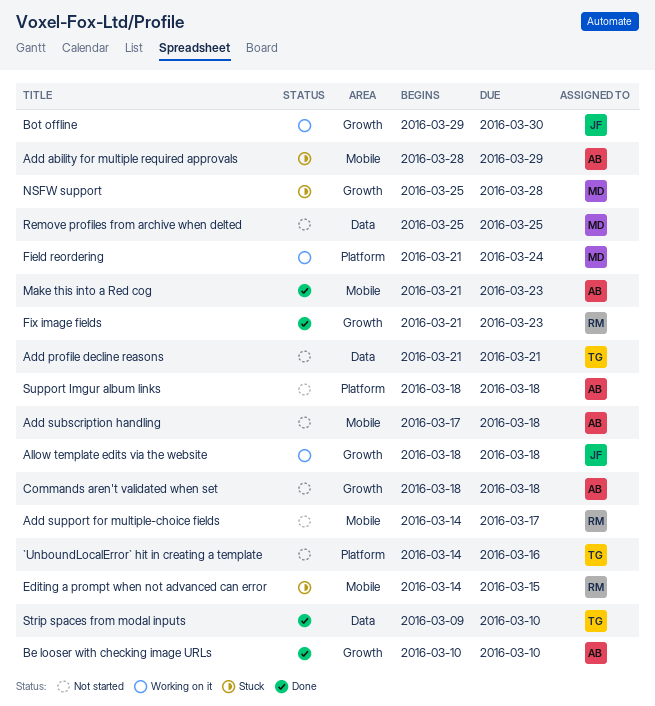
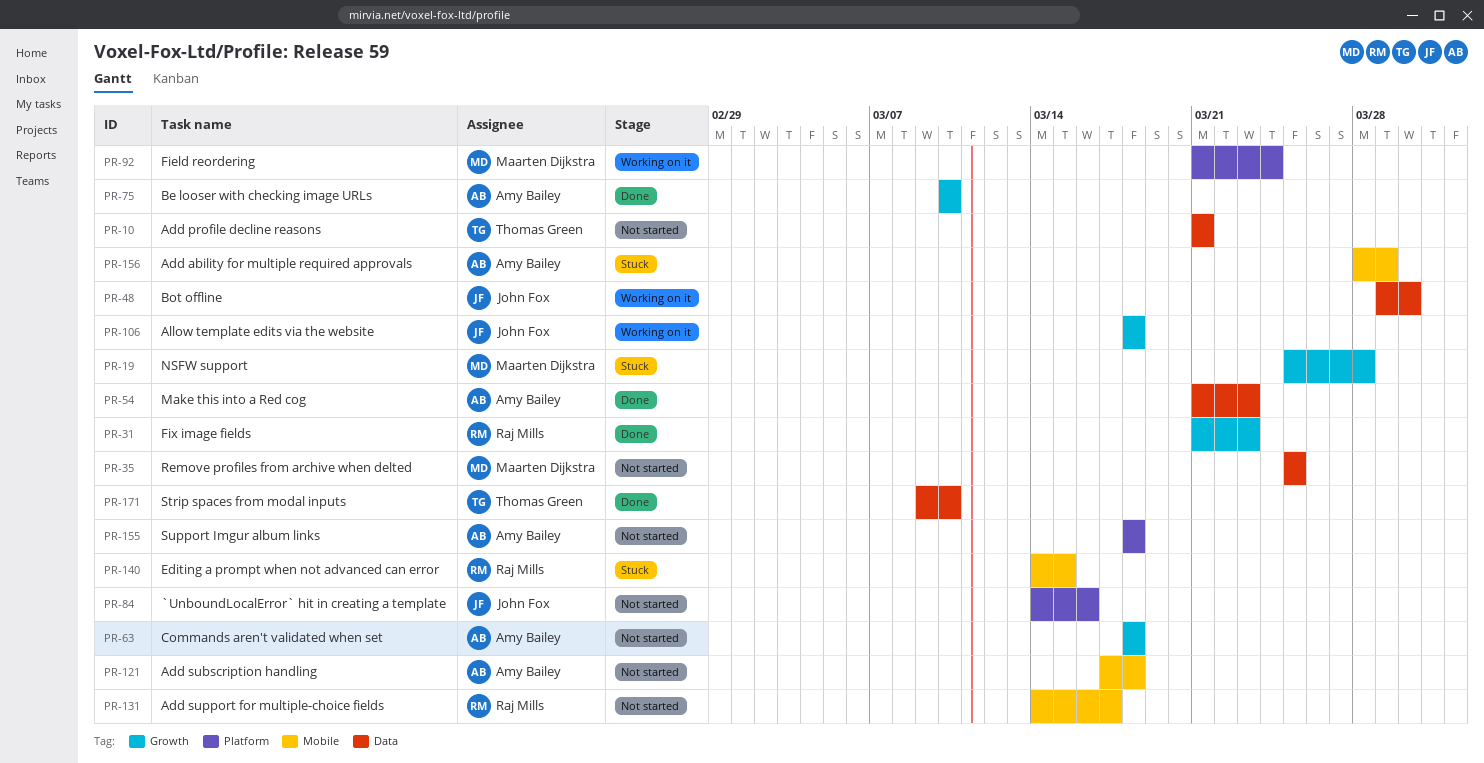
`UnboundLocalError` hit in creating a template, owner: Thomas Green -> John Fox
Bot offline, label: Growth -> Data
Make this into a Red cog, label: Mobile -> Data

